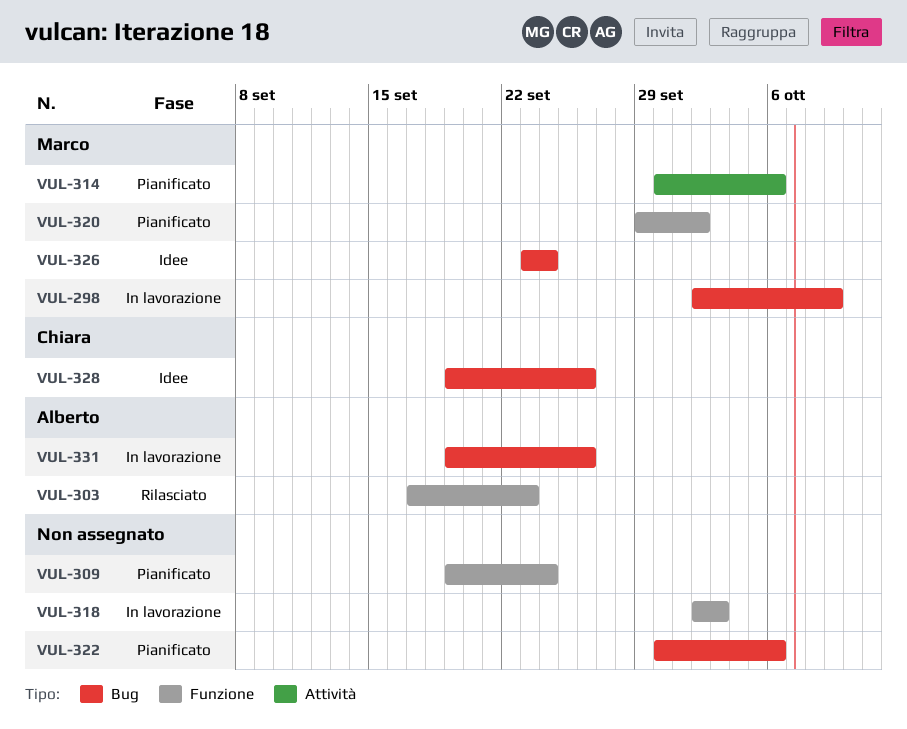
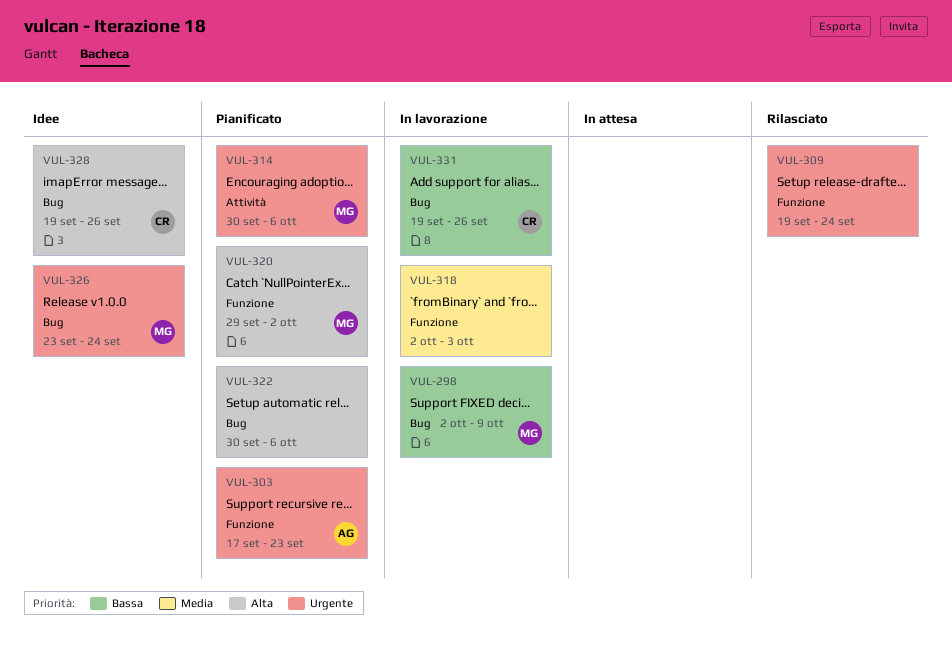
VUL-303, status: Rilasciato -> Pianificato
VUL-309, status: Pianificato -> Rilasciato
VUL-331, owner: Alberto -> Chiara

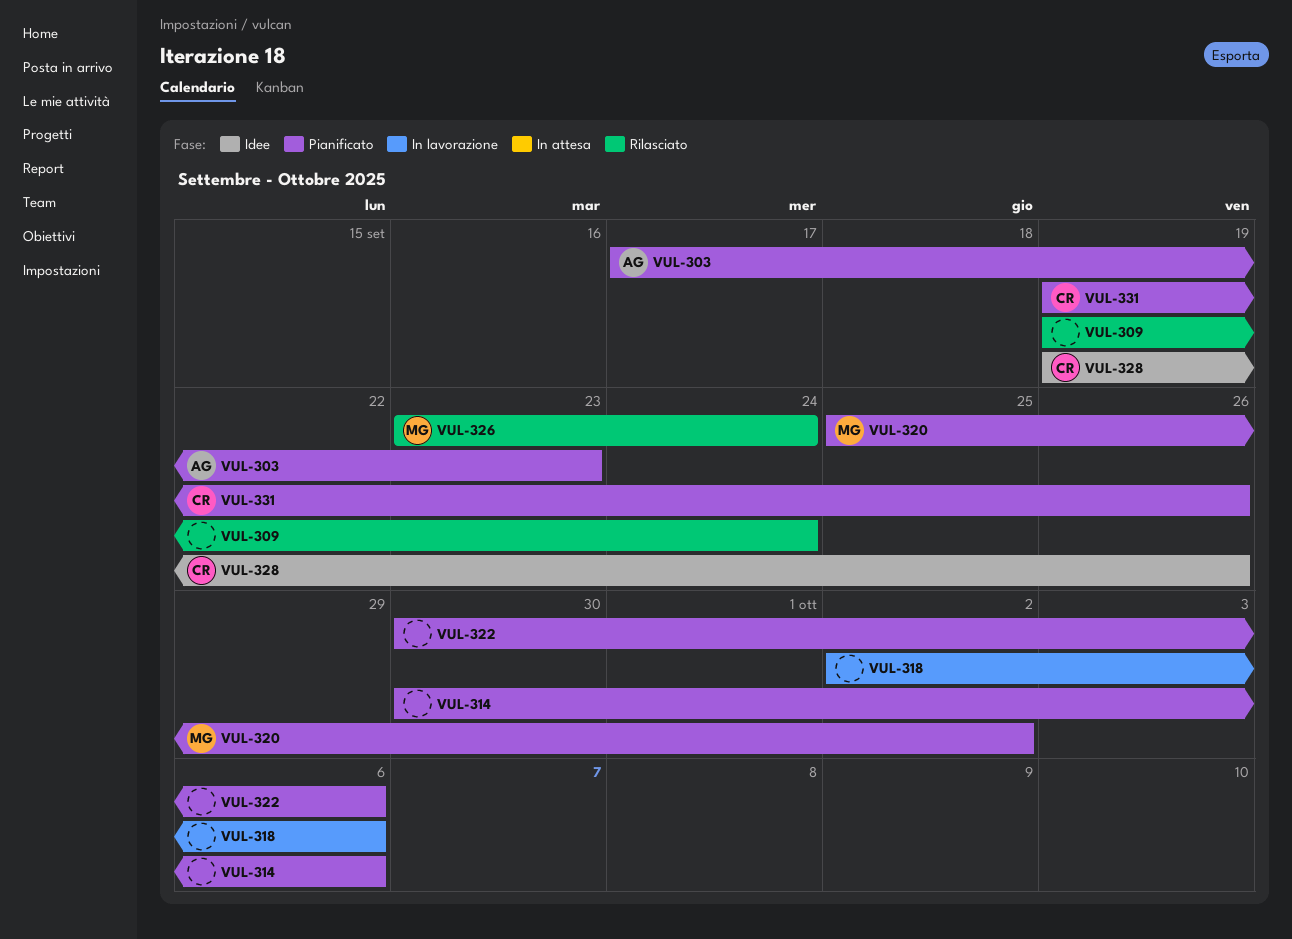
VUL-298: present -> none
VUL-314, owner: MG -> none
VUL-318, due: Oct 3 -> Oct 6
VUL-320, start: Sep 29 -> Sep 25
VUL-326, status: Idee -> Rilasciato
VUL-331, status: In lavorazione -> Pianificato

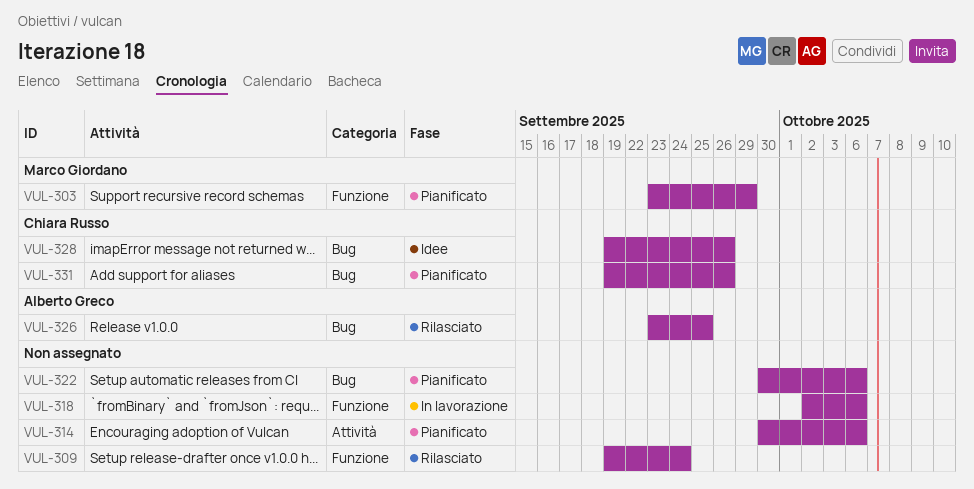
VUL-303, owner: Alberto Greco -> Marco Giordano
VUL-303, start: Sep 17 -> Sep 23
VUL-303, due: Sep 23 -> Sep 29
VUL-320: present -> none
VUL-326, owner: Marco Giordano -> Alberto Greco
VUL-326, due: Sep 24 -> Sep 25

